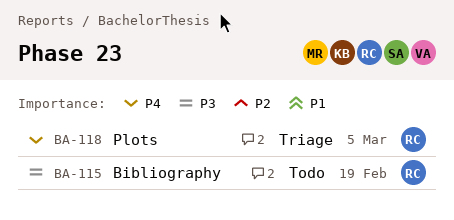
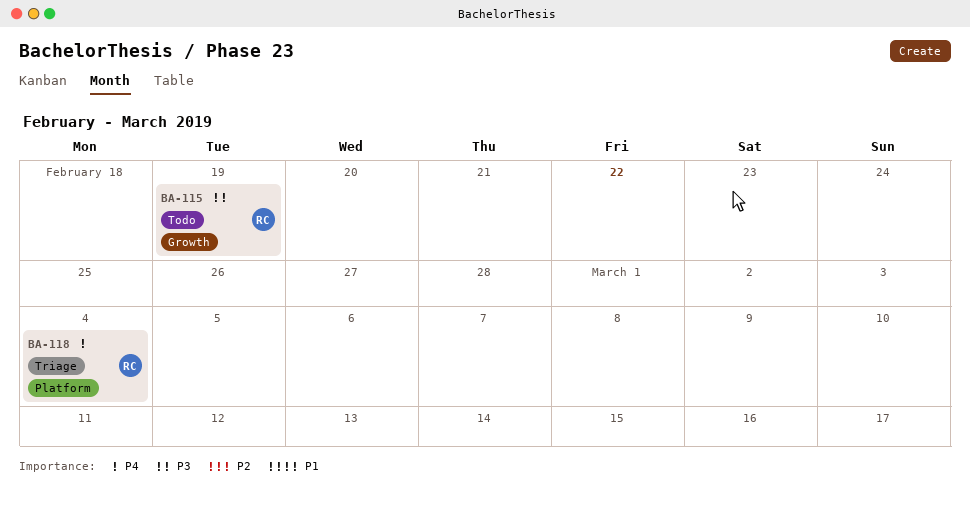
BA-118, due: Mar 5 -> Mar 4

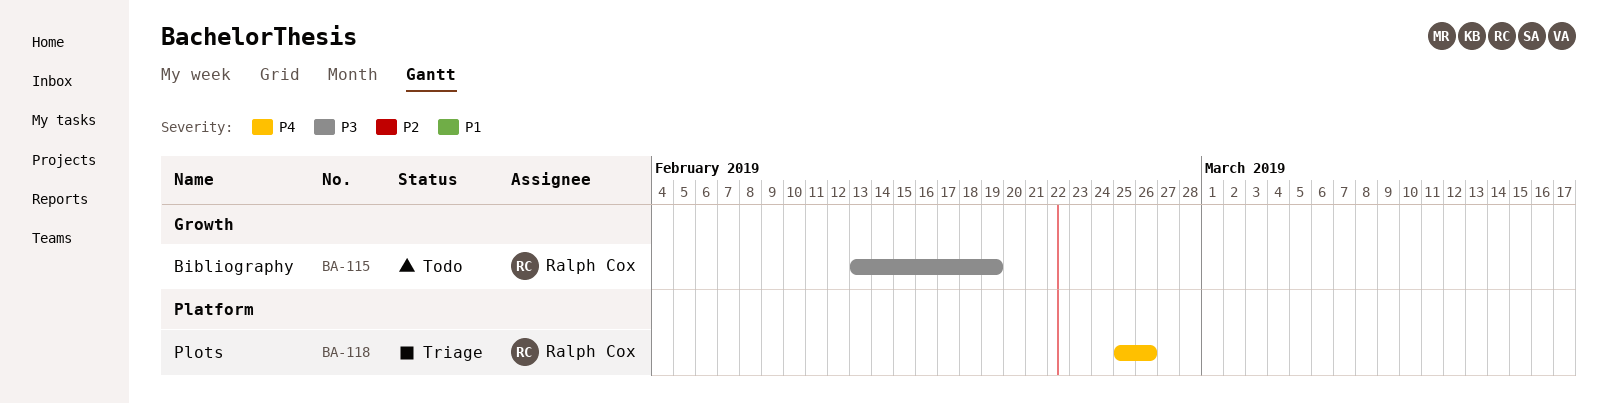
BA-118, due: Mar 4 -> Feb 26

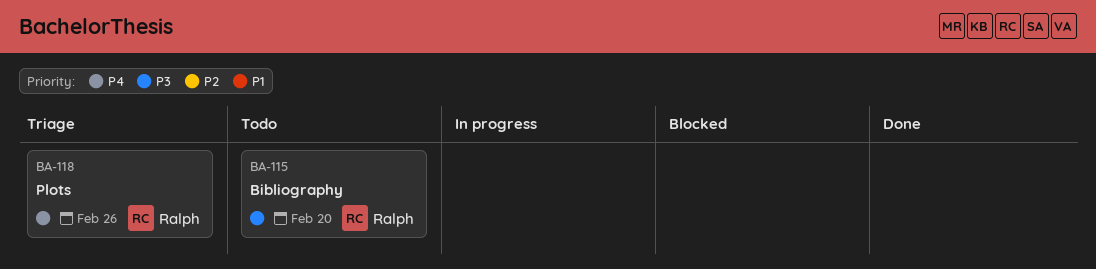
BA-115, due: Feb 19 -> Feb 20

